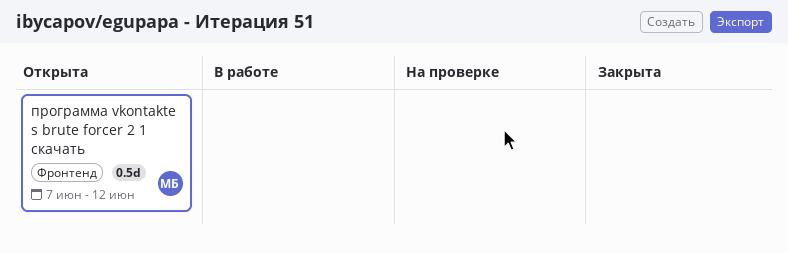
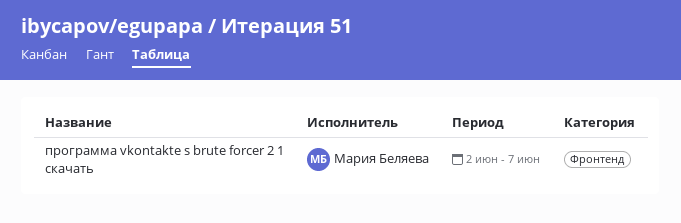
программа vkontakte s brute forcer 2 1 скачать, start: Jun 7 -> Jun 2
программа vkontakte s brute forcer 2 1 скачать, due: Jun 12 -> Jun 7

